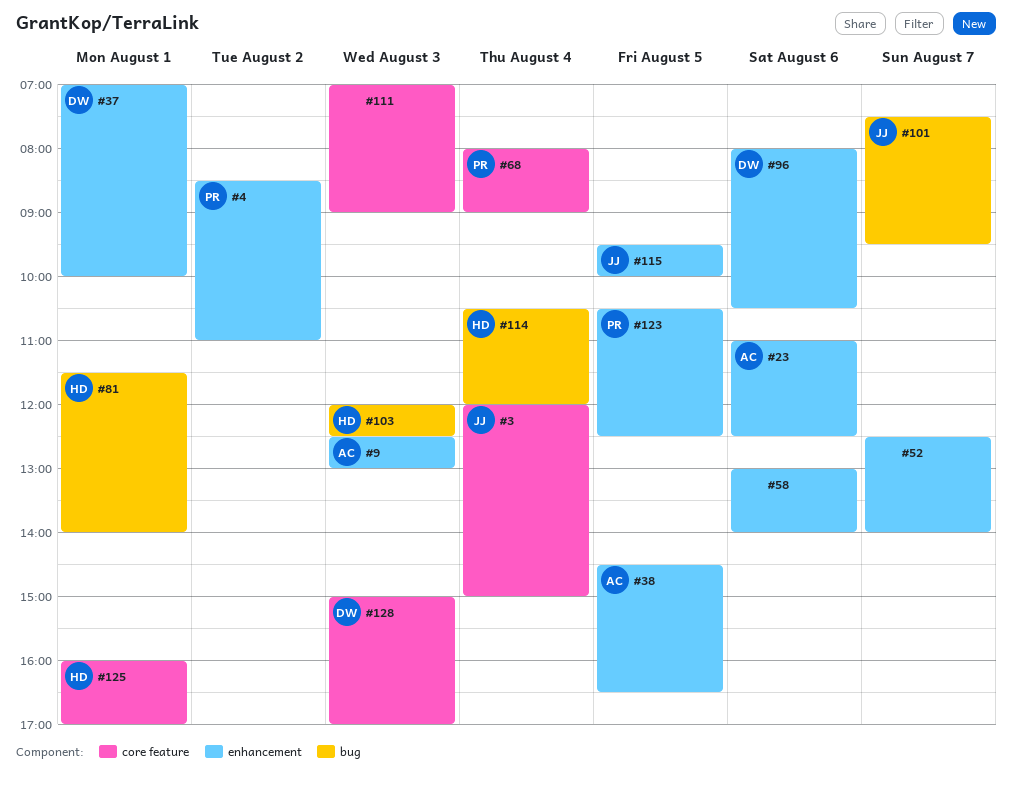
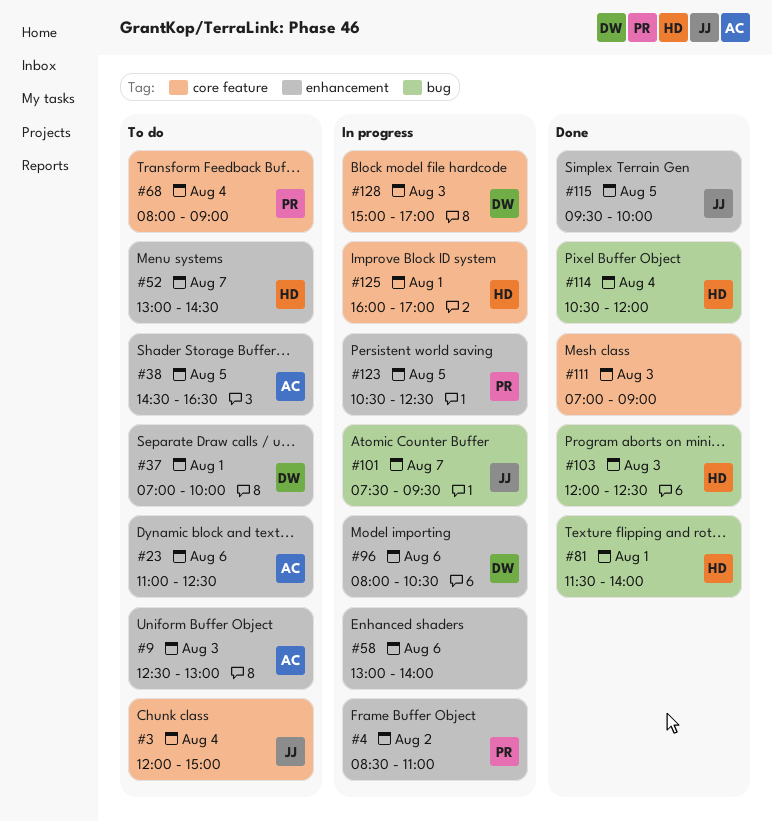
#52, owner: none -> HD
#52, begins: 12:30 -> 13:00
#52, ends: 14:00 -> 14:30

